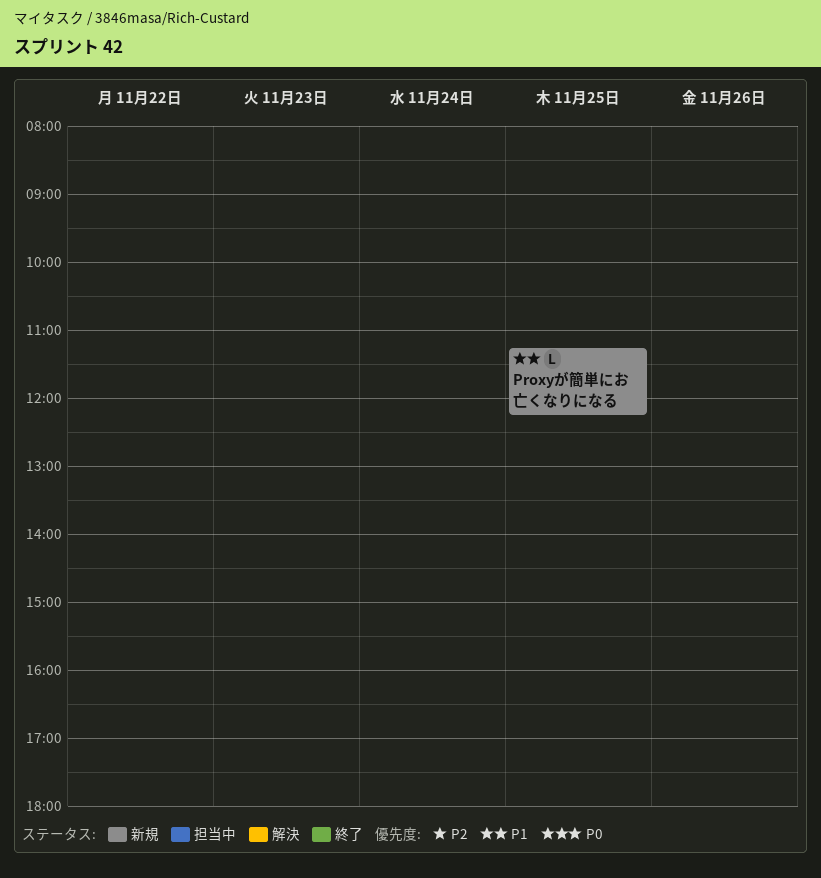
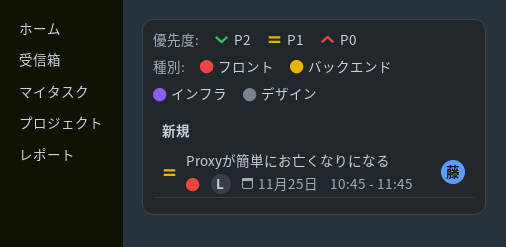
Proxyが簡単にお亡くなりになる, begins: 11:15 -> 10:45
Proxyが簡単にお亡くなりになる, ends: 12:15 -> 11:45

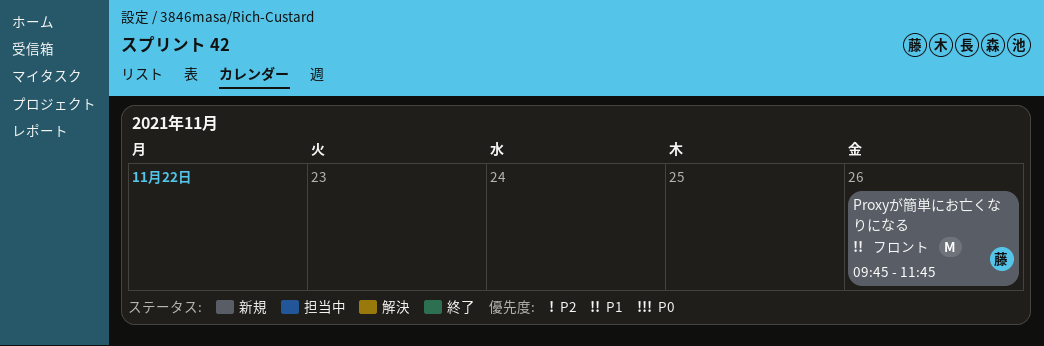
Proxyが簡単にお亡くなりになる, estimate: L -> M
Proxyが簡単にお亡くなりになる, day: Nov 25 -> Nov 26
Proxyが簡単にお亡くなりになる, begins: 10:45 -> 09:45

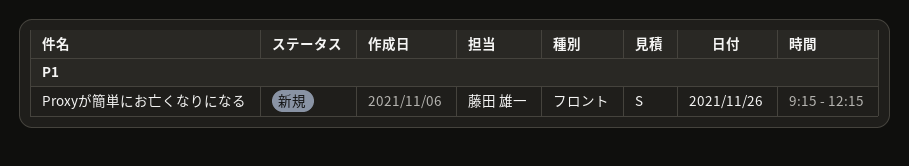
Proxyが簡単にお亡くなりになる, estimate: M -> S
Proxyが簡単にお亡くなりになる, begins: 09:45 -> 09:15
Proxyが簡単にお亡くなりになる, ends: 11:45 -> 12:15

